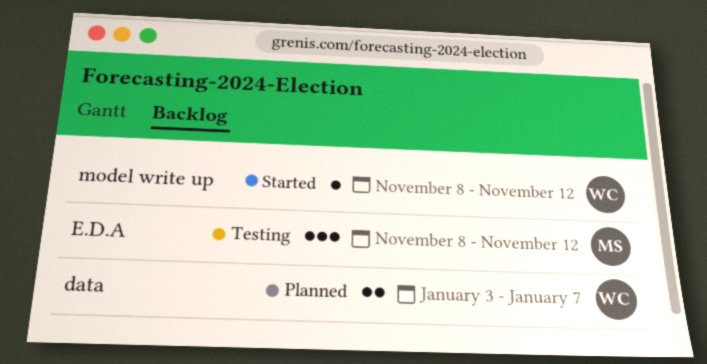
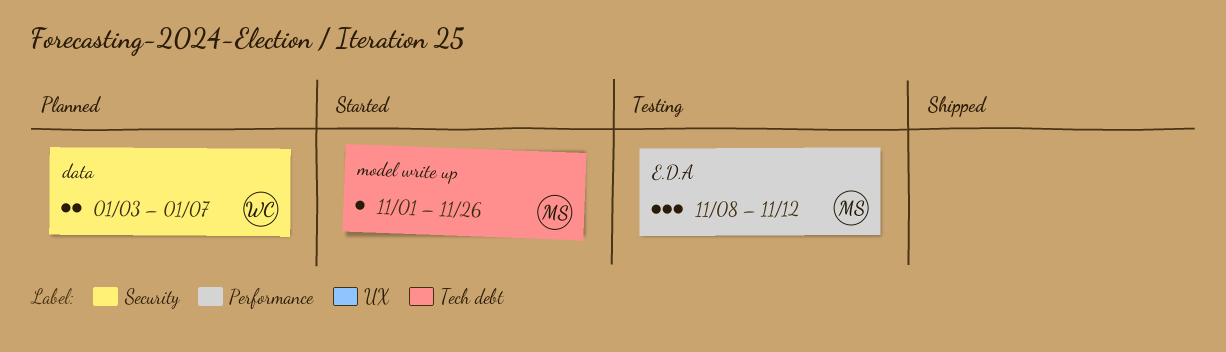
model write up, owner: WC -> MS
model write up, start: Nov 8 -> Nov 1
model write up, due: Nov 12 -> Nov 26

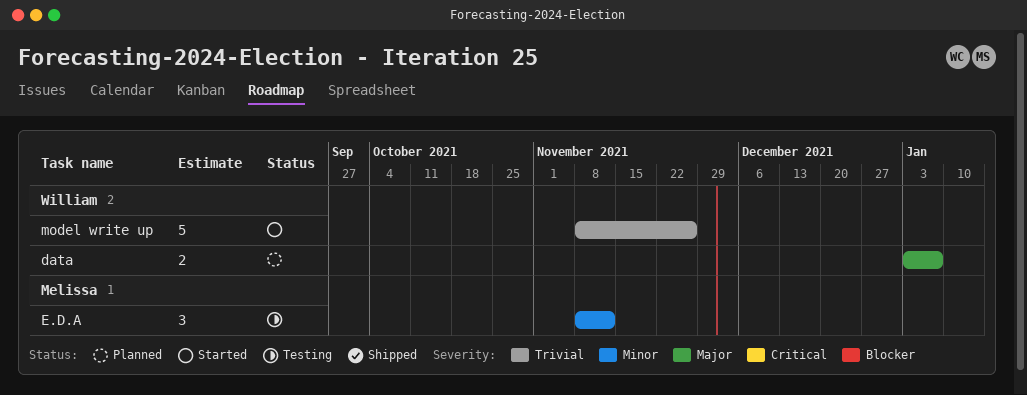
model write up, owner: Melissa -> William
model write up, estimate: 1 -> 5
model write up, start: Nov 1 -> Nov 8

